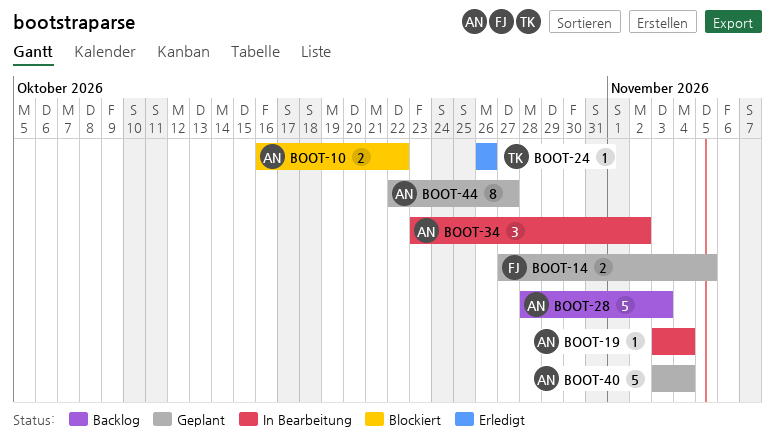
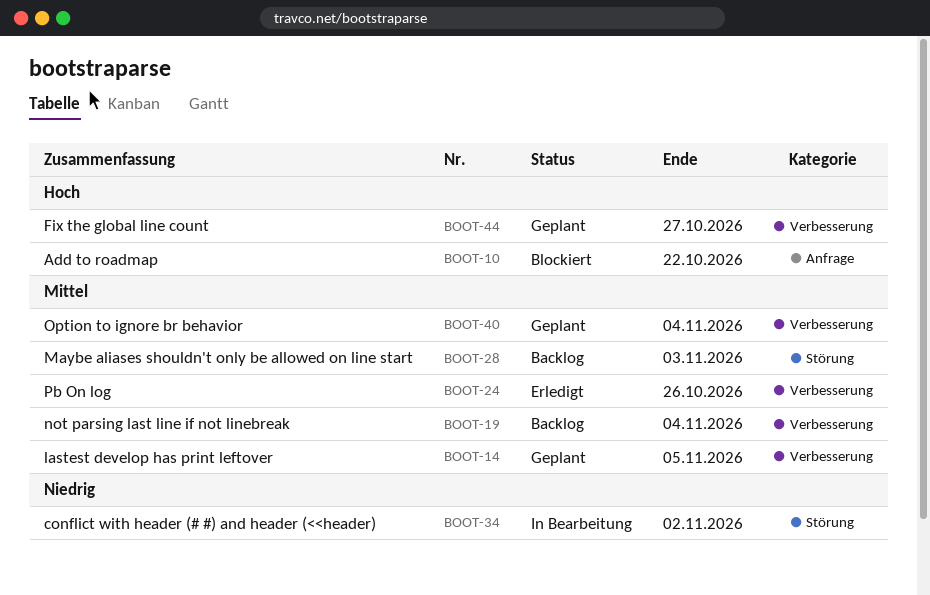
BOOT-19, status: In Bearbeitung -> Backlog

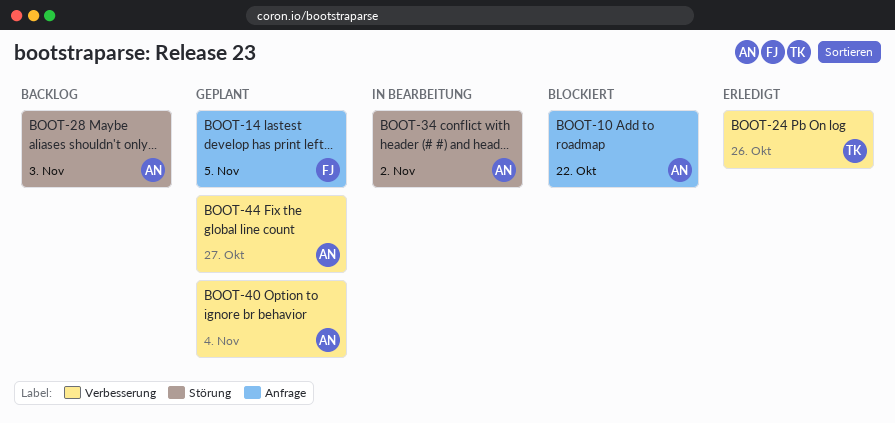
BOOT-14, label: Verbesserung -> Anfrage
BOOT-19: present -> none

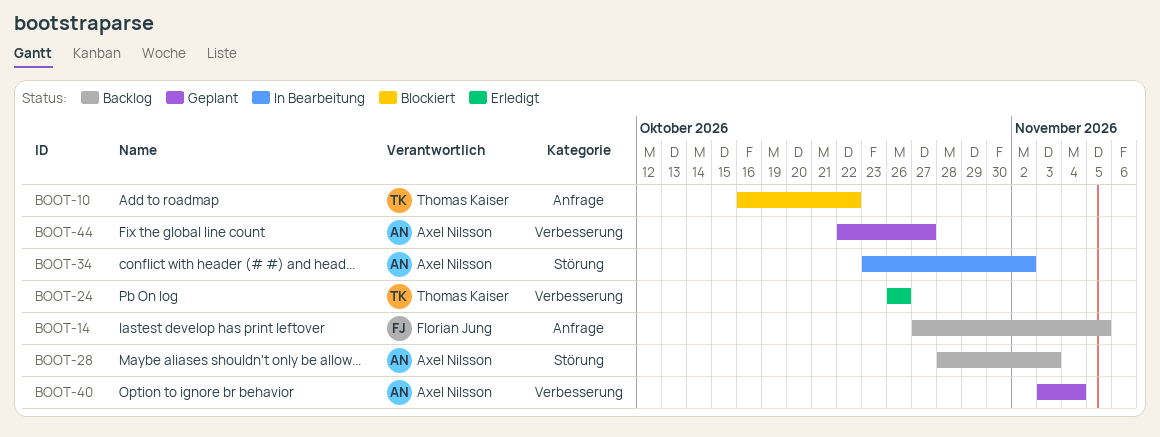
BOOT-10, owner: Axel Nilsson -> Thomas Kaiser
BOOT-14, status: Geplant -> Backlog

